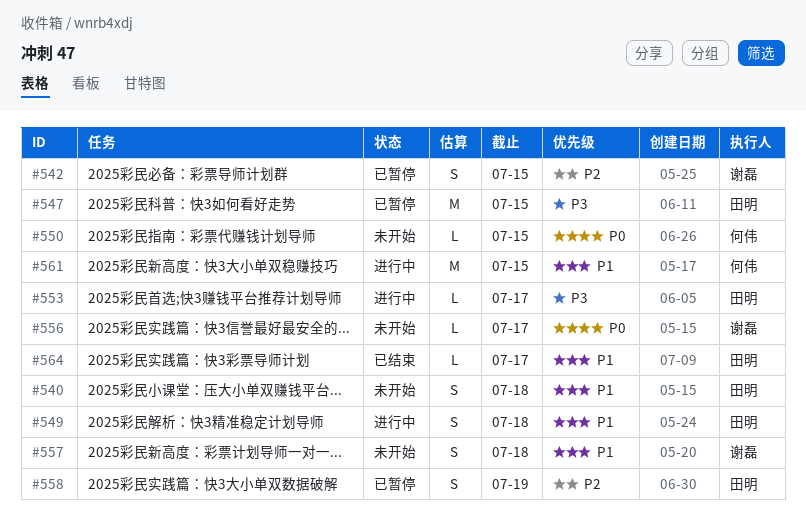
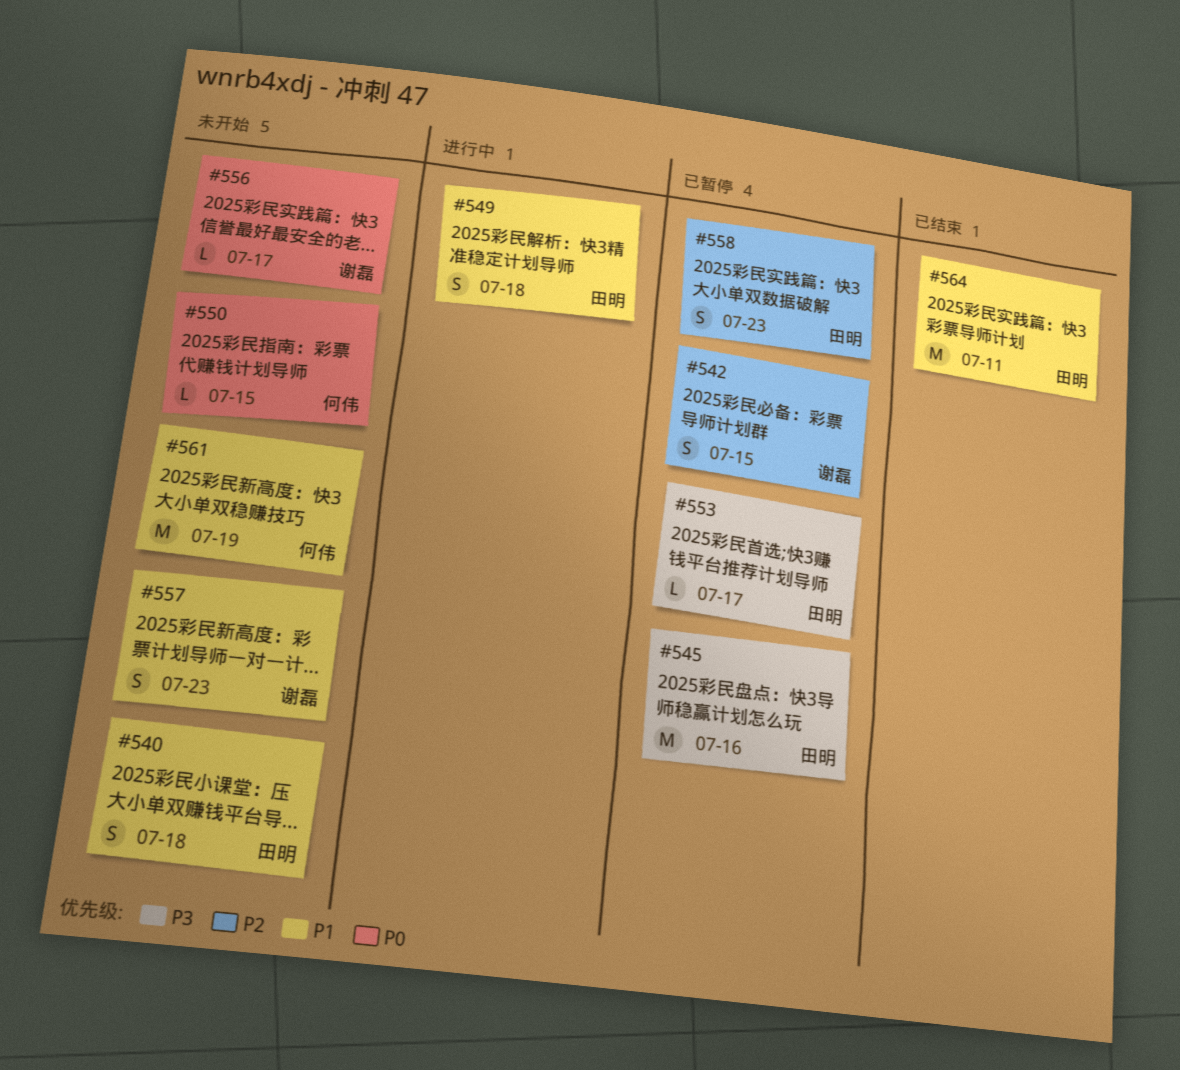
#545: none -> present
#547: present -> none
#553, status: 进行中 -> 已暂停
#557, due: Jul 18 -> Jul 23
#558, due: Jul 19 -> Jul 23
#561, status: 进行中 -> 未开始
#561, due: Jul 15 -> Jul 19
#564, estimate: L -> M
#564, due: Jul 17 -> Jul 11

